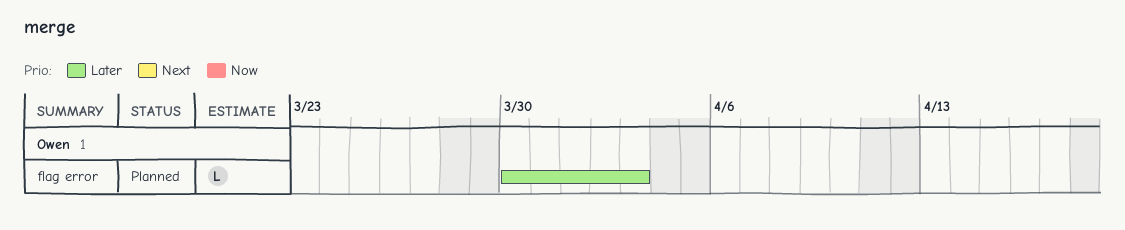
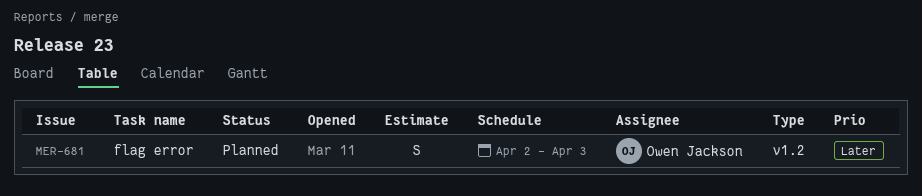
flag error, estimate: L -> S
flag error, start: Mar 30 -> Apr 2

